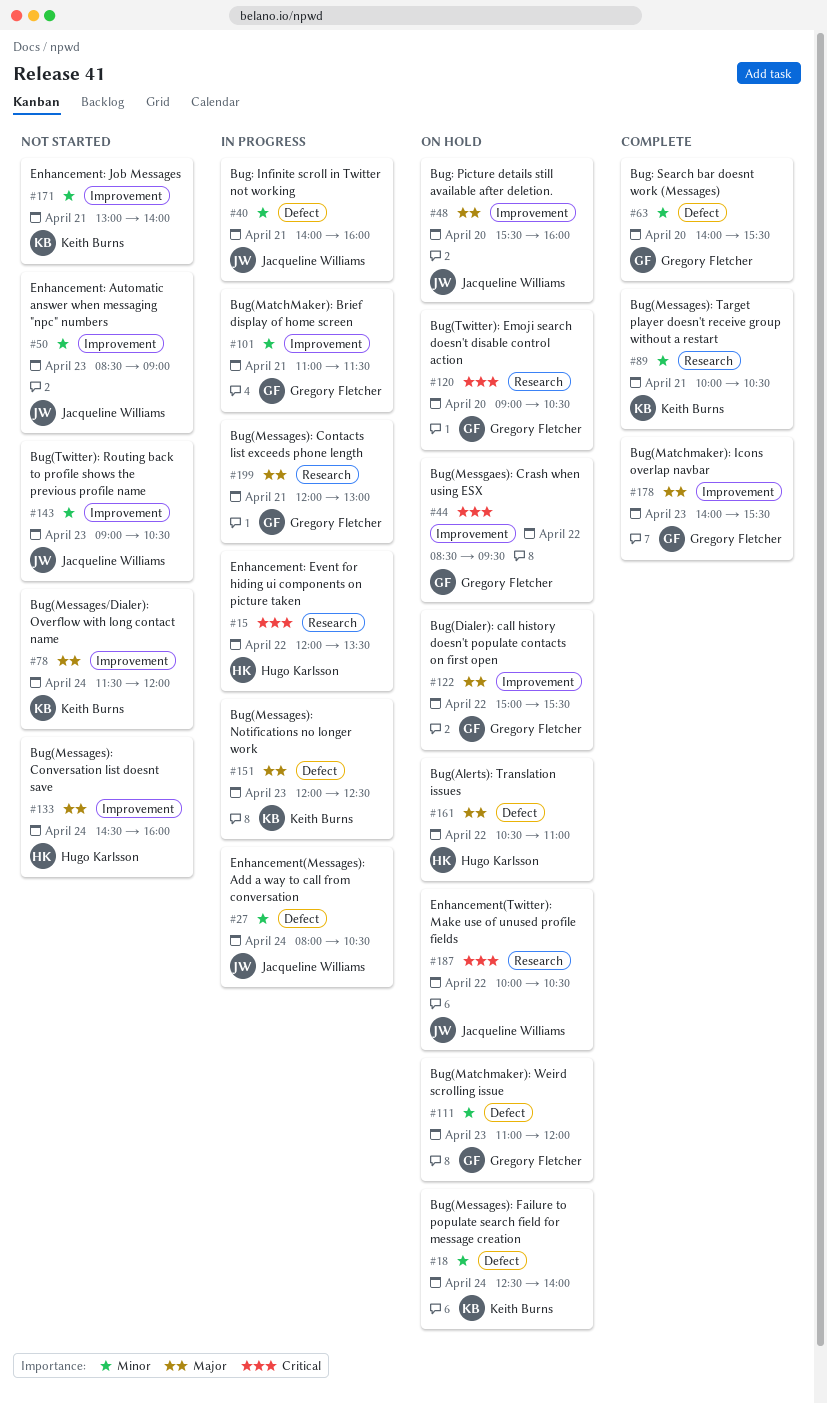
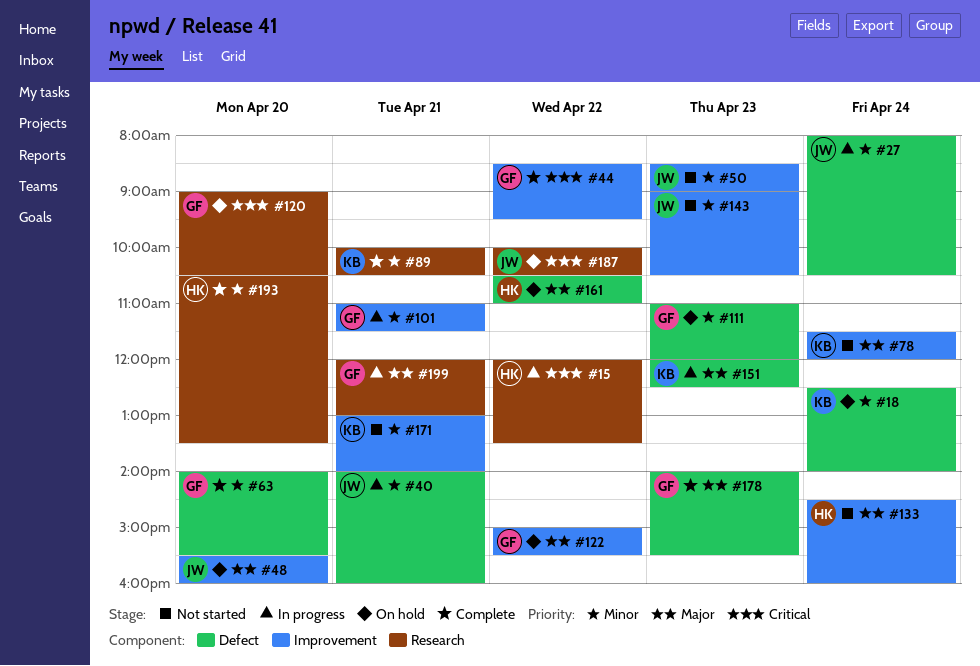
#44, status: On hold -> Complete
#178, label: Improvement -> Defect
#193: none -> present

